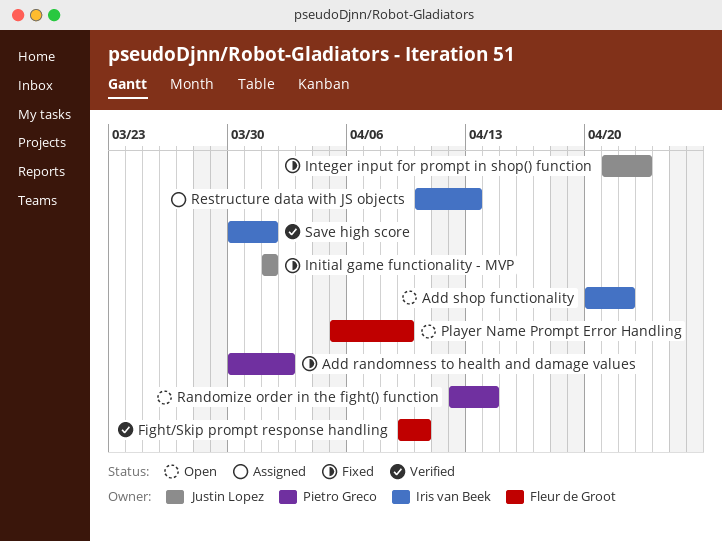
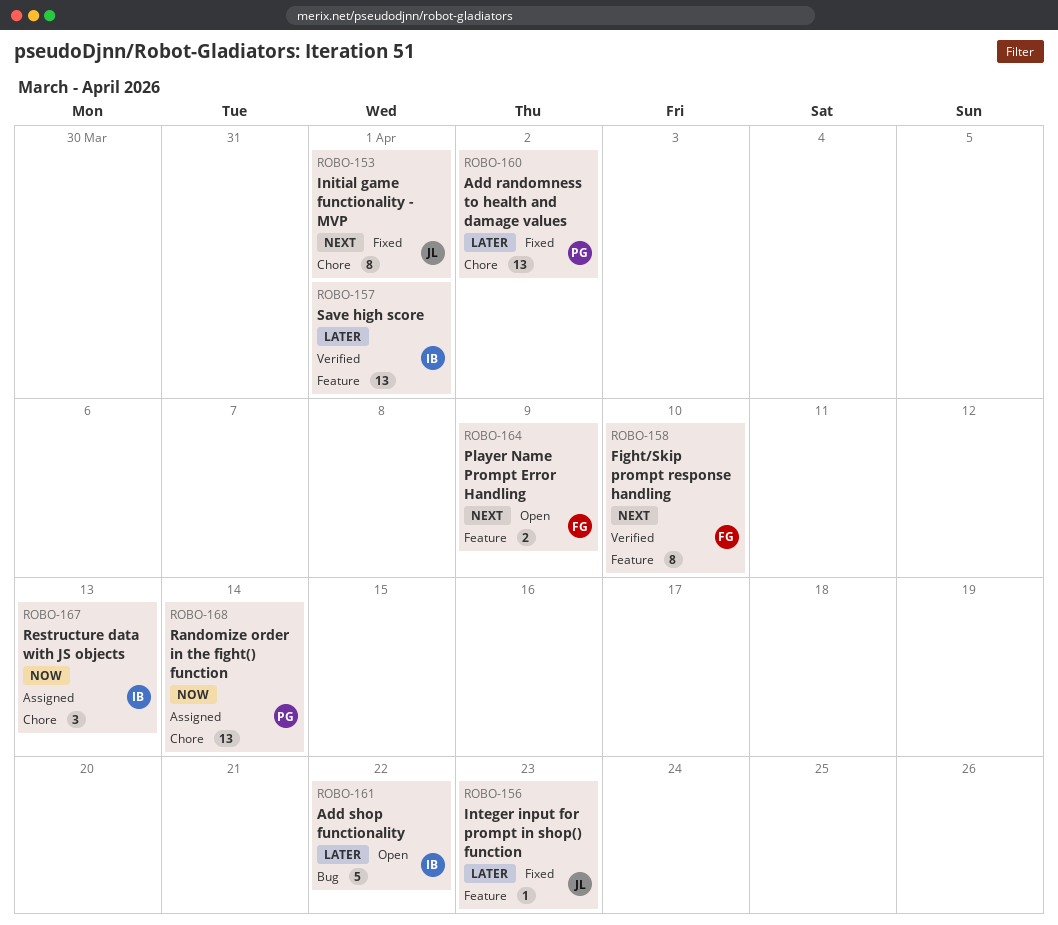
Randomize order in the fight() function, status: Open -> Assigned

